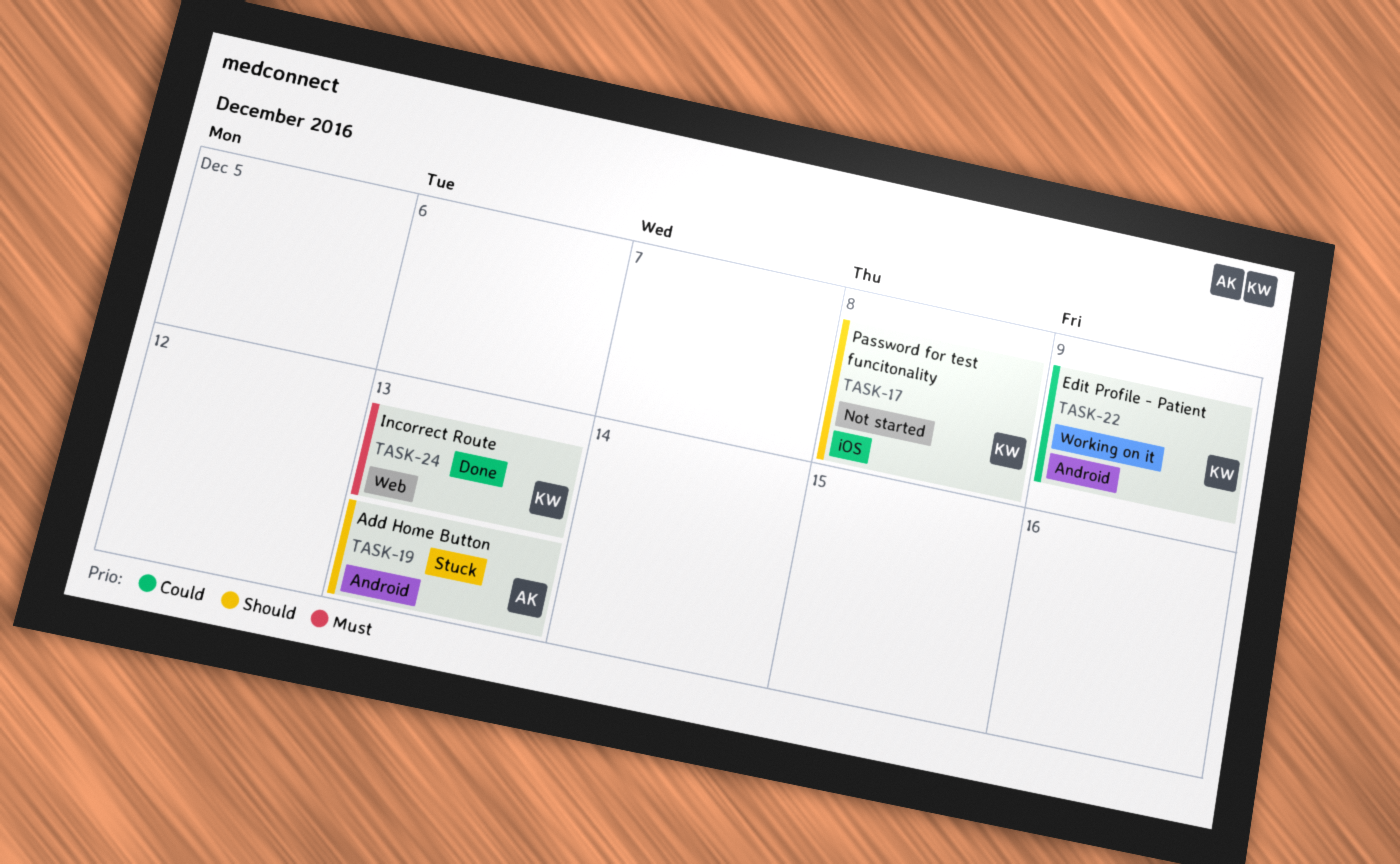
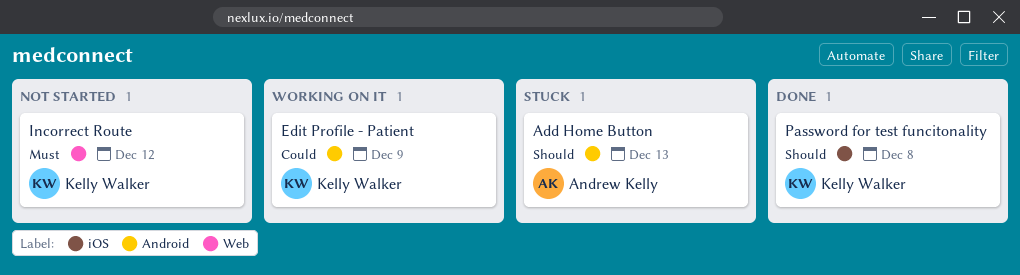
Incorrect Route, status: Done -> Not started
Incorrect Route, due: Dec 13 -> Dec 12
Password for test funcitonality, status: Not started -> Done

